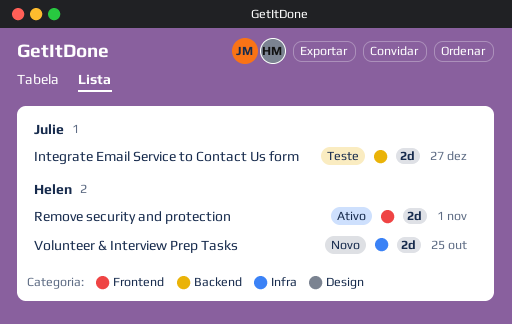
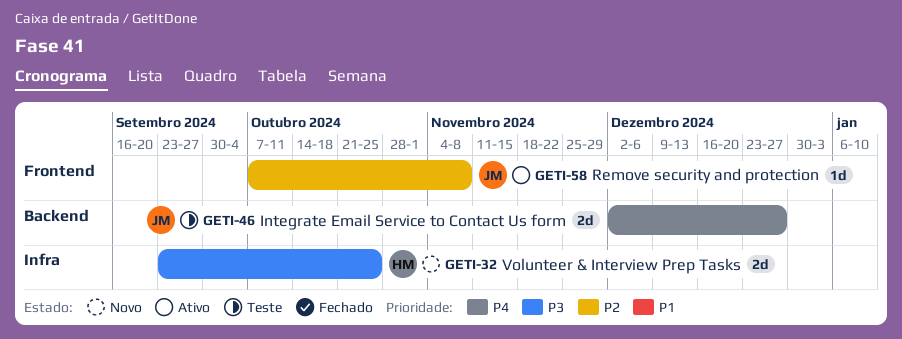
Remove security and protection, owner: Helen -> Julie
Remove security and protection, estimate: 2d -> 1d
Remove security and protection, due: Nov 1 -> Nov 8

